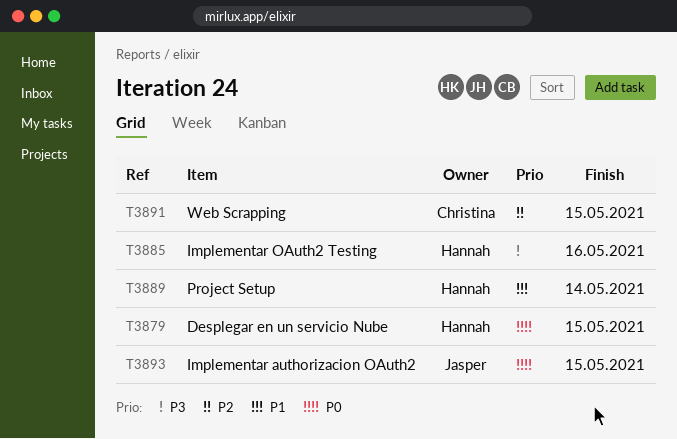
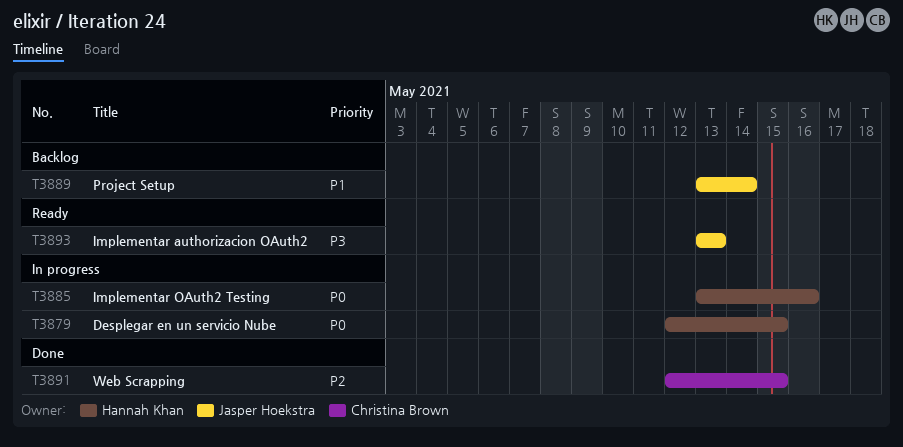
T3885, priority: P3 -> P0
T3889, owner: Hannah Khan -> Jasper Hoekstra
T3893, priority: P0 -> P3
T3893, due: May 15 -> May 13

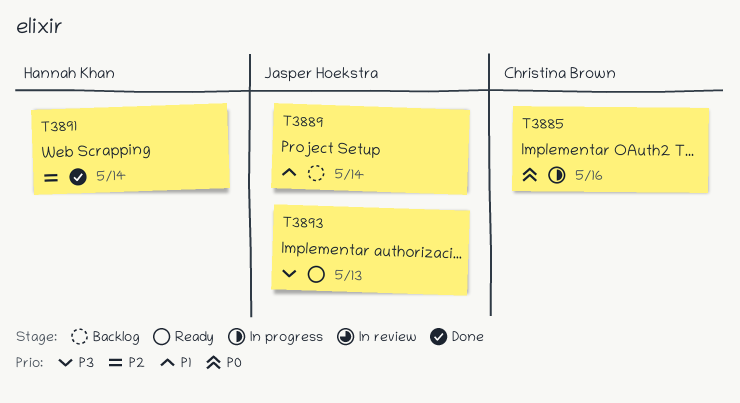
T3879: present -> none
T3885, owner: Hannah Khan -> Christina Brown
T3891, owner: Christina Brown -> Hannah Khan
T3891, due: May 15 -> May 14

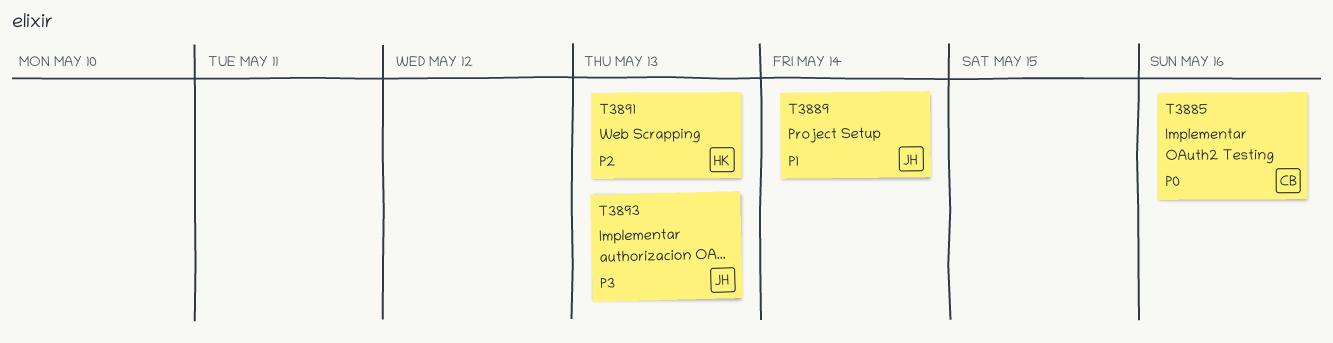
T3891, due: May 14 -> May 13

